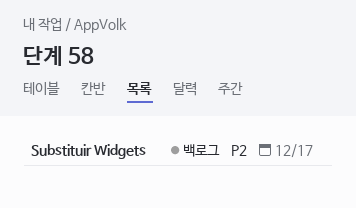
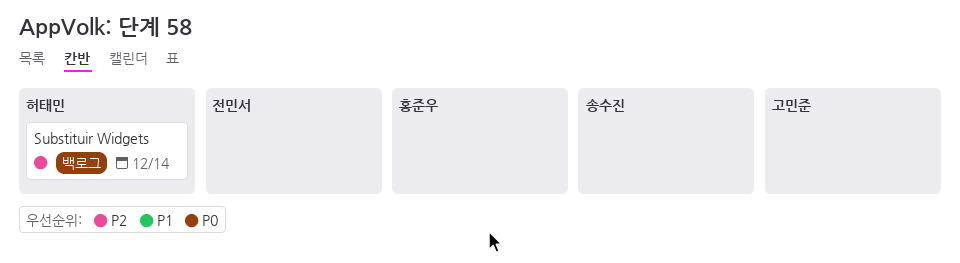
Substituir Widgets, due: Dec 17 -> Dec 14

